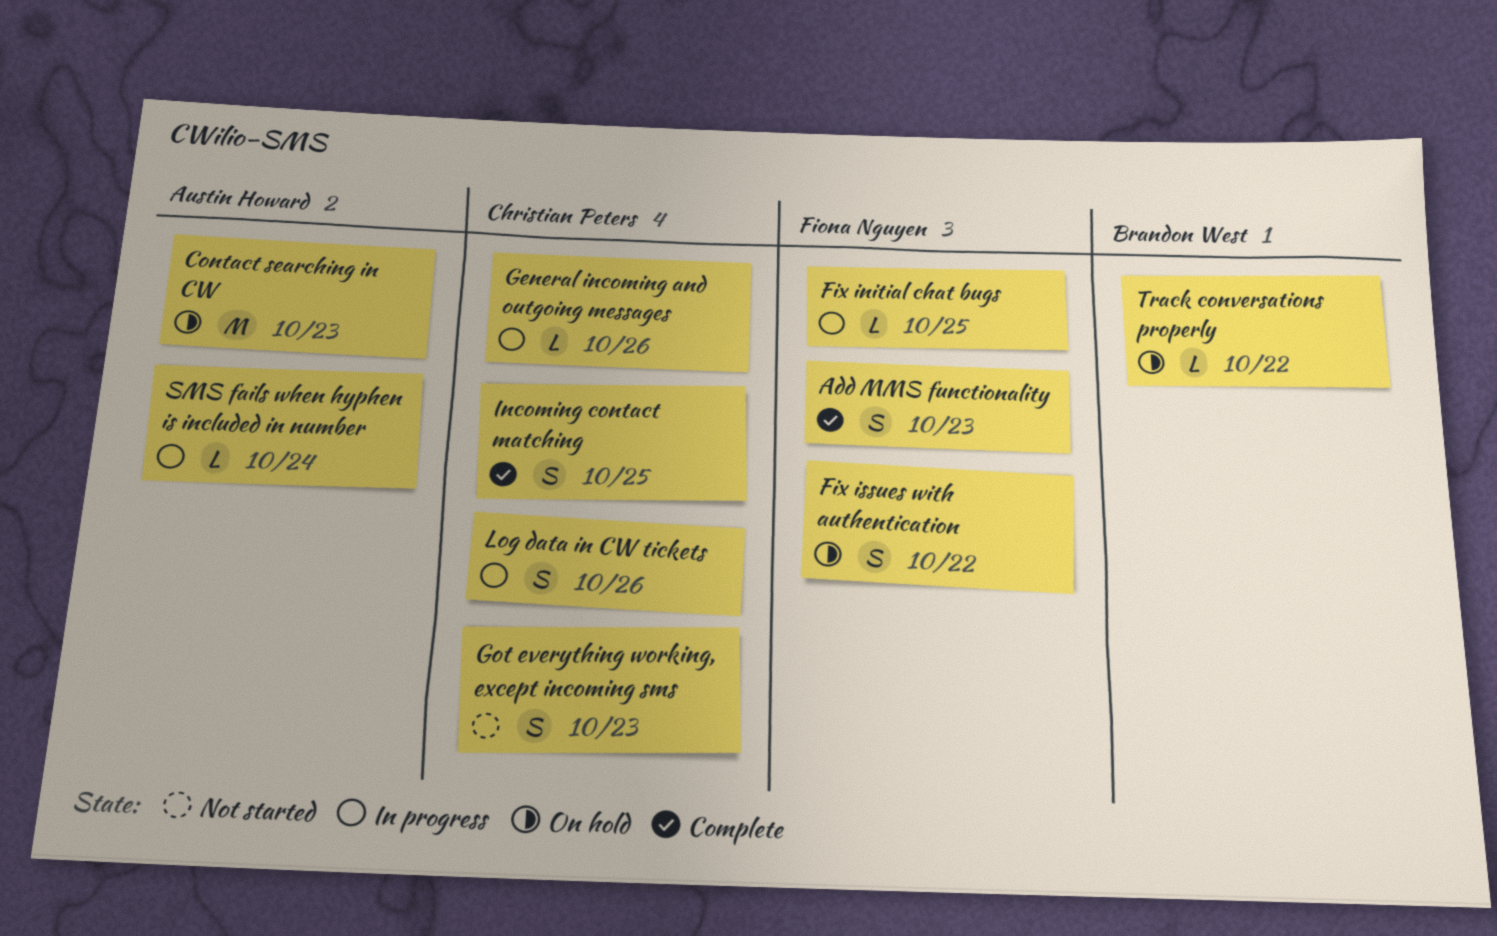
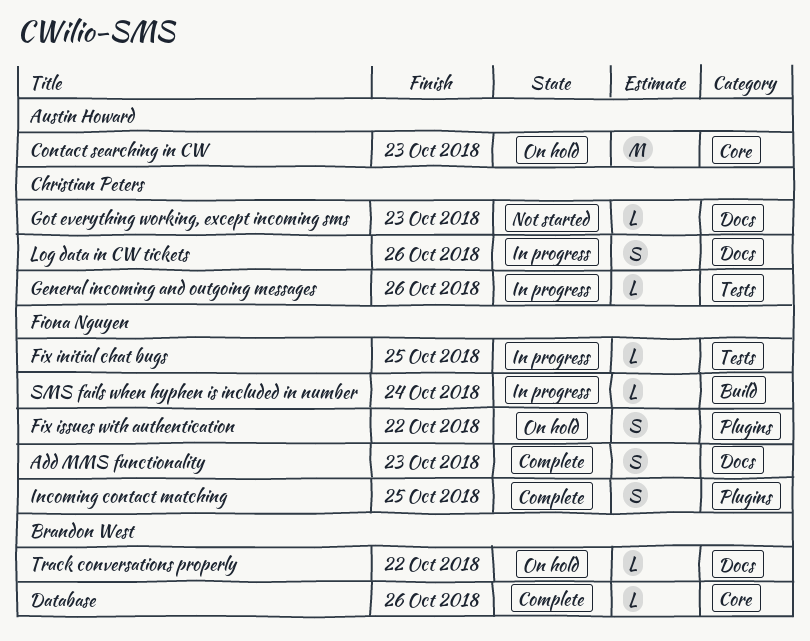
Database: none -> present
Got everything working, except incoming sms, estimate: S -> L
Incoming contact matching, owner: Christian Peters -> Fiona Nguyen
SMS fails when hyphen is included in number, owner: Austin Howard -> Fiona Nguyen

